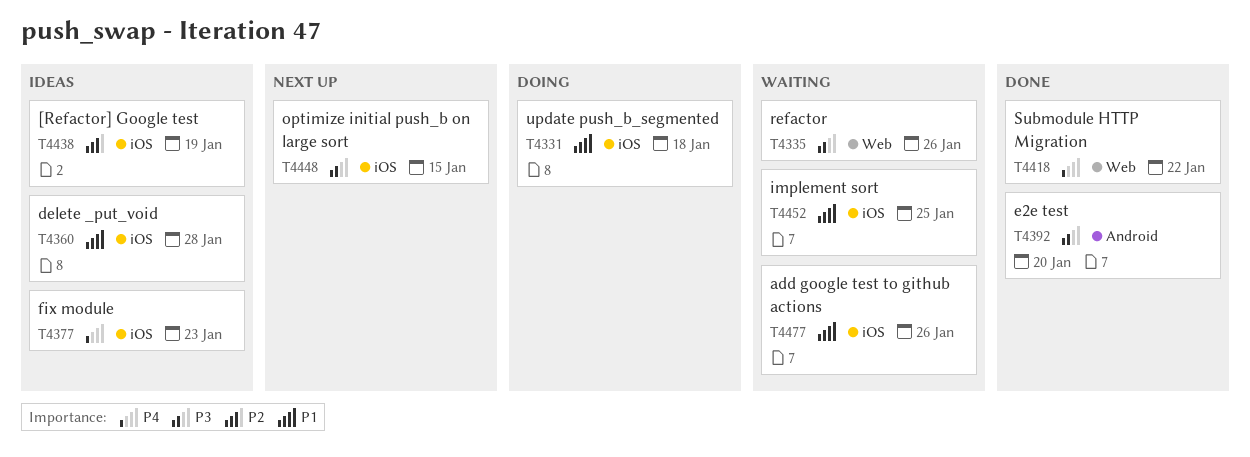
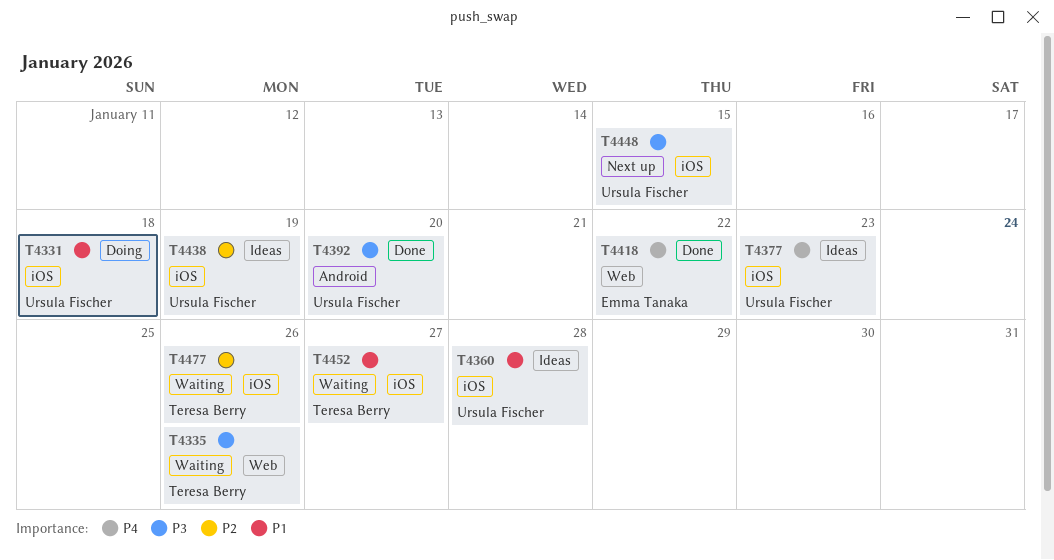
T4452, due: Jan 25 -> Jan 27
T4477, priority: P1 -> P2

